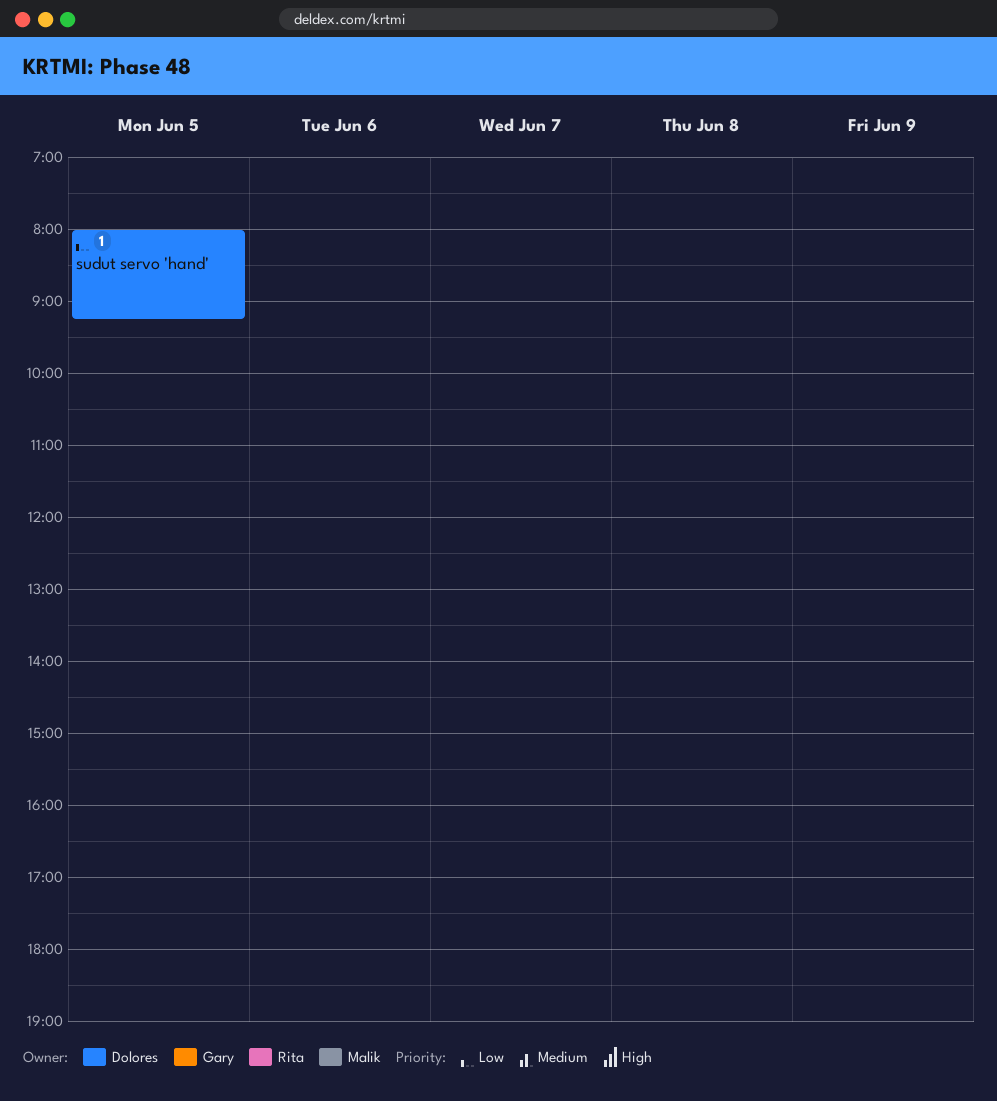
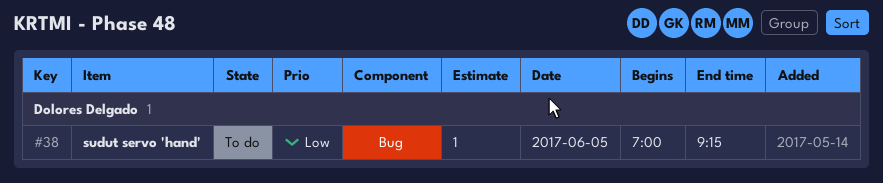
sudut servo 'hand', begins: 08:00 -> 07:00

